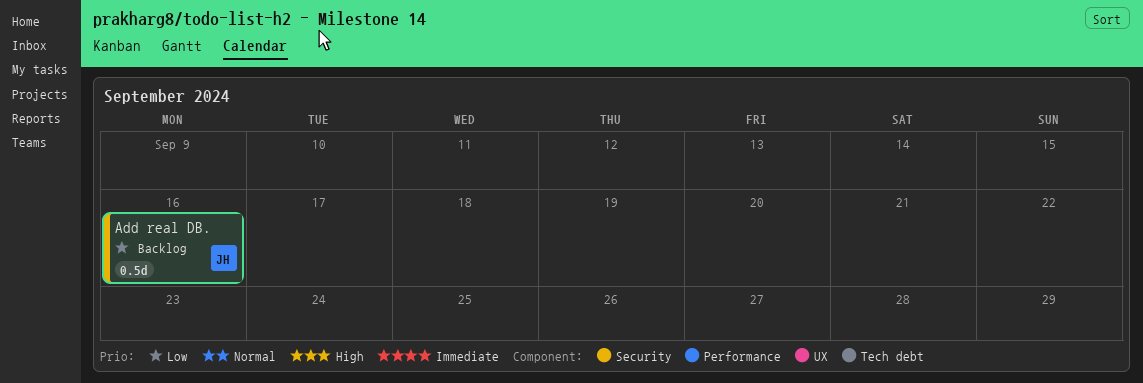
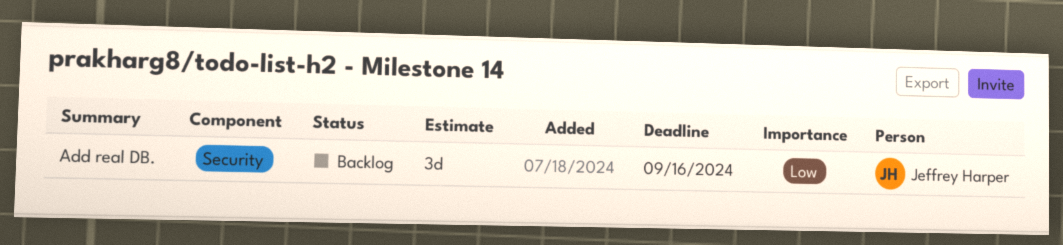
Add real DB., estimate: 0.5d -> 3d

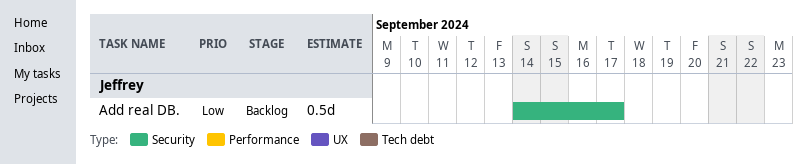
Add real DB., estimate: 3d -> 0.5d
Add real DB., due: Sep 16 -> Sep 17

